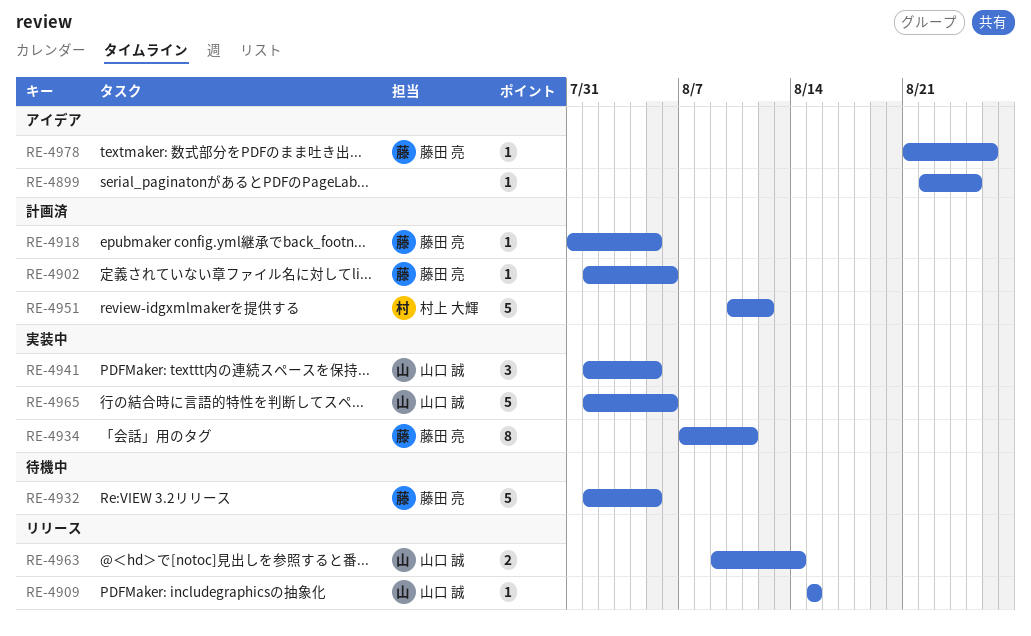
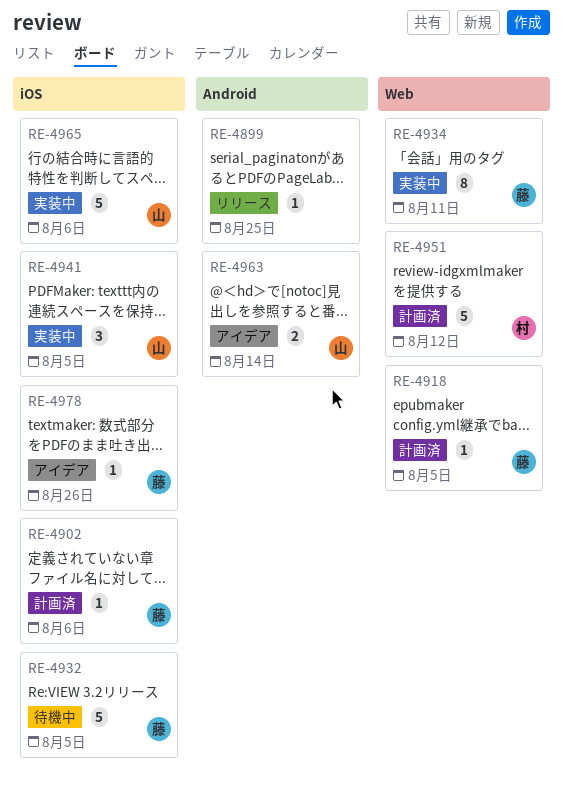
RE-4899, status: アイデア -> リリース
RE-4909: present -> none
RE-4963, status: リリース -> アイデア

